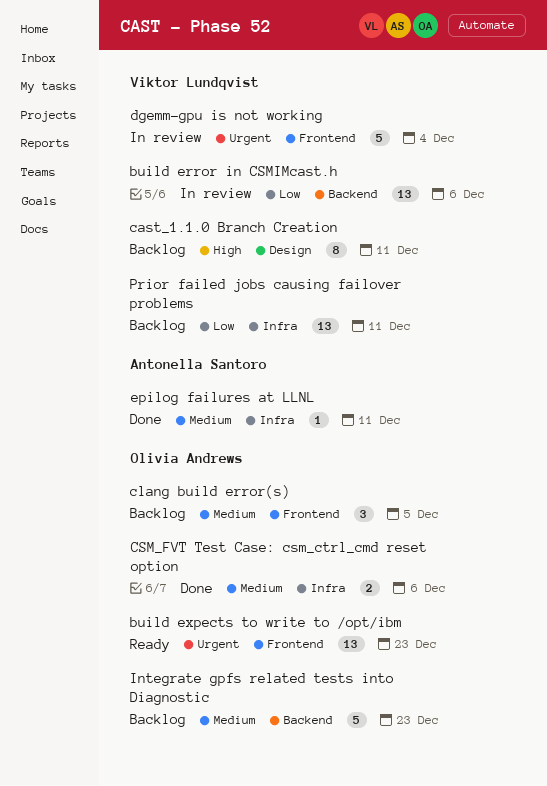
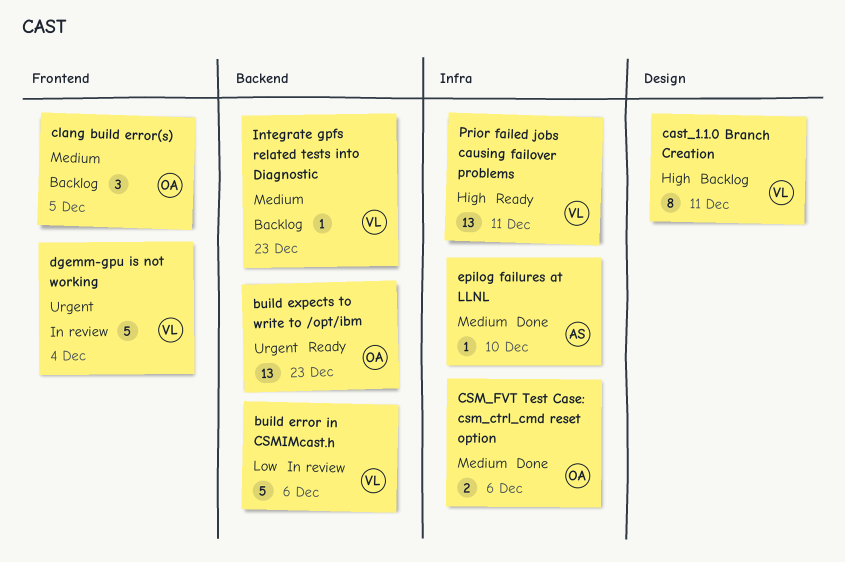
build error in CSMIMcast.h, estimate: 13 -> 5
build expects to write to /opt/ibm, label: Frontend -> Backend
epilog failures at LLNL, due: Dec 11 -> Dec 10
Integrate gpfs related tests into Diagnostic, owner: Olivia Andrews -> Viktor Lundqvist
Integrate gpfs related tests into Diagnostic, estimate: 5 -> 1
Prior failed jobs causing failover problems, status: Backlog -> Ready
Prior failed jobs causing failover problems, priority: Low -> High

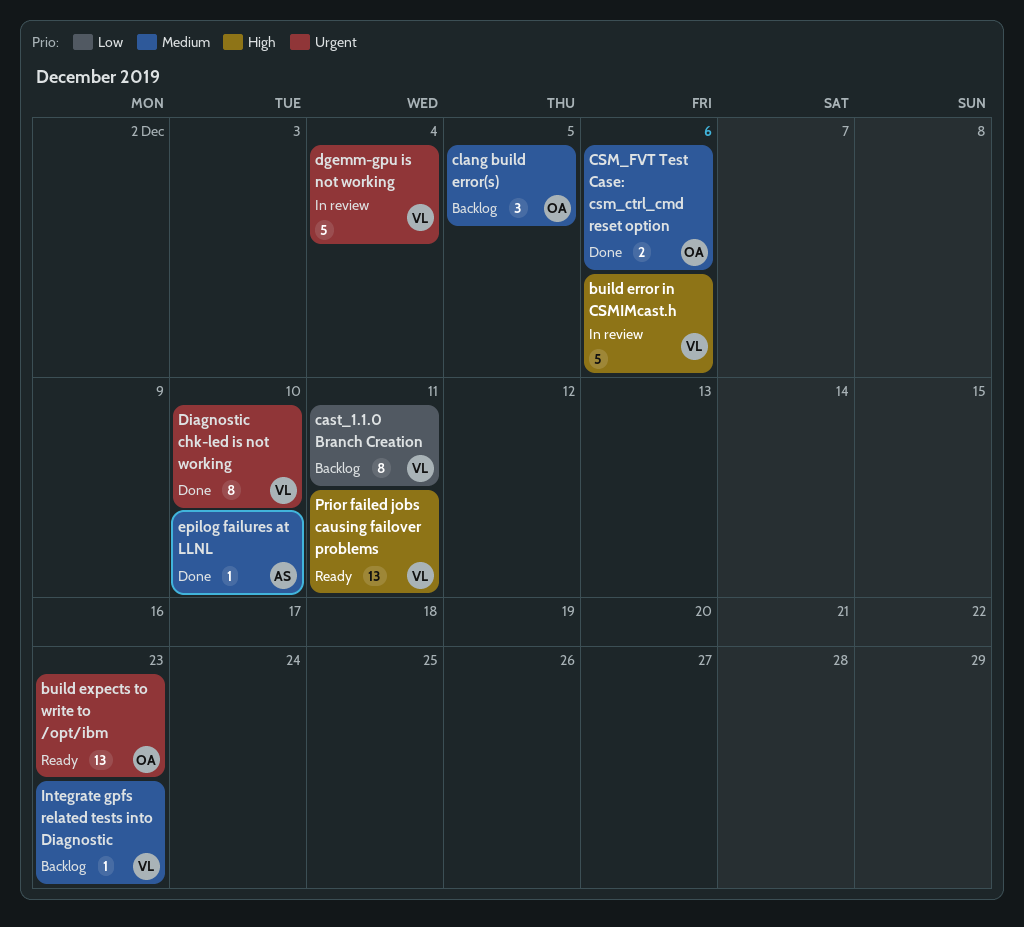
build error in CSMIMcast.h, priority: Low -> High
cast_1.1.0 Branch Creation, priority: High -> Low
Diagnostic chk-led is not working: none -> present

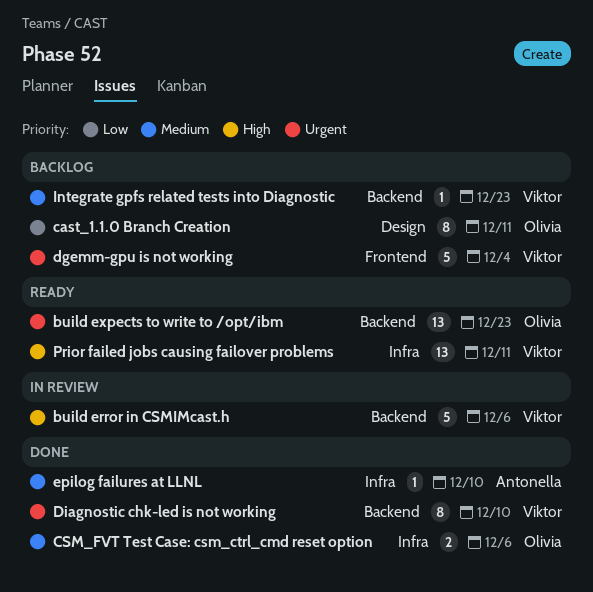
cast_1.1.0 Branch Creation, owner: Viktor -> Olivia
clang build error(s): present -> none
dgemm-gpu is not working, status: In review -> Backlog

